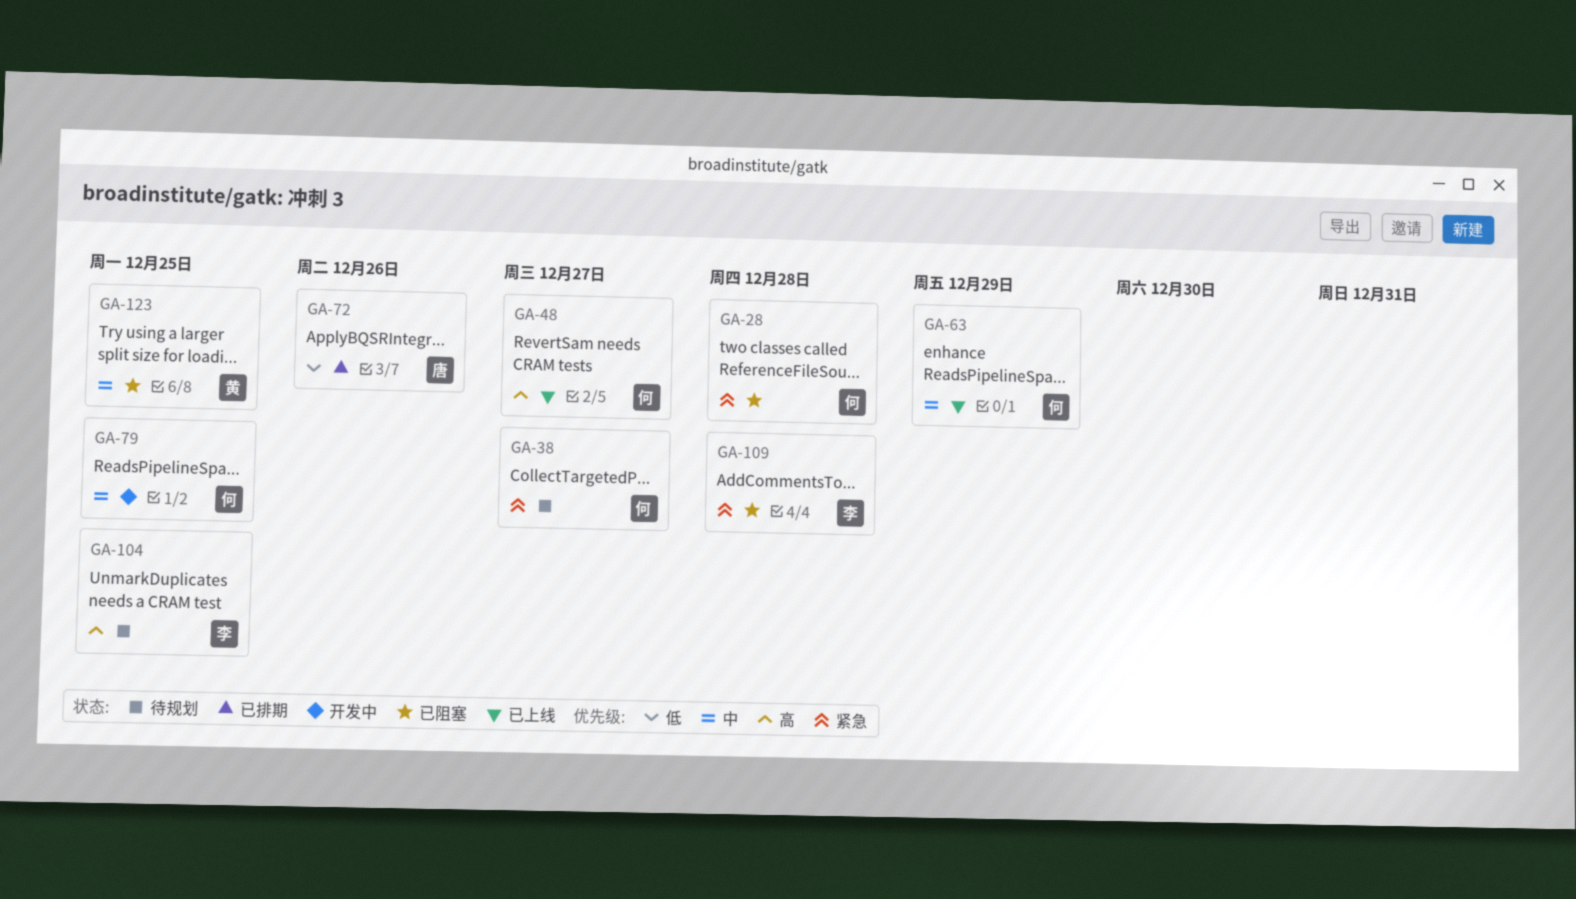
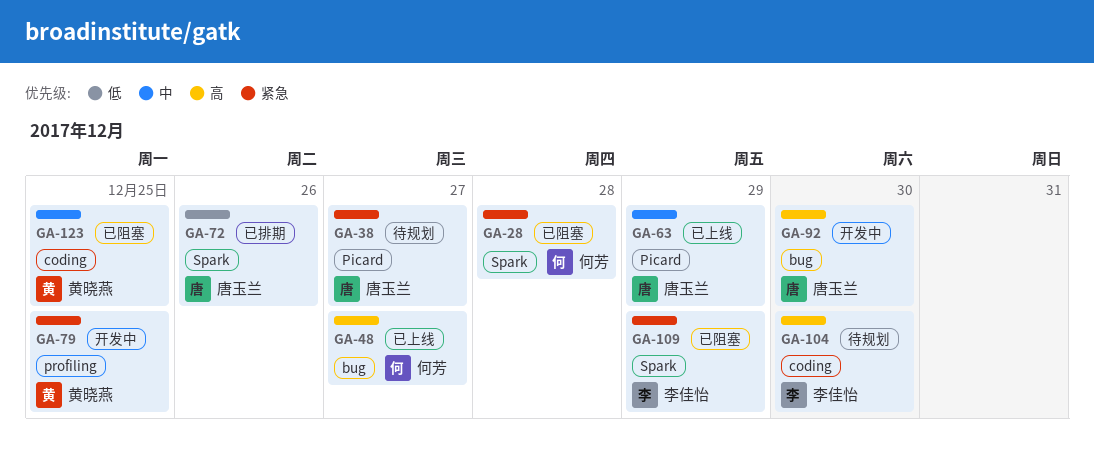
GA-38, owner: 何芳 -> 唐玉兰
GA-63, owner: 何芳 -> 唐玉兰
GA-79, owner: 何芳 -> 黄晓燕
GA-79, priority: 中 -> 紧急
GA-92: none -> present
GA-104, due: Dec 25 -> Dec 30
GA-109, due: Dec 28 -> Dec 29

